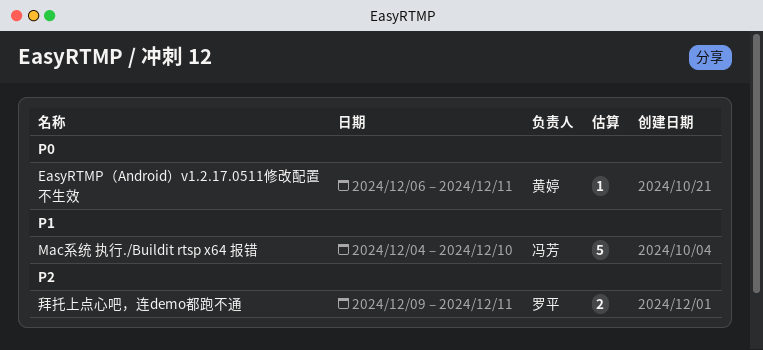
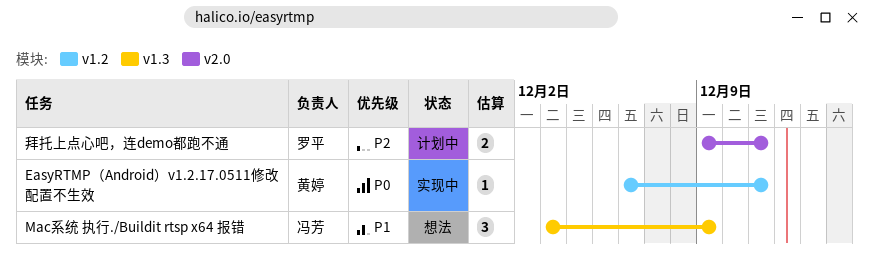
Mac系统 执行./Buildit rtsp x64 报错, estimate: 5 -> 3
Mac系统 执行./Buildit rtsp x64 报错, start: Dec 4 -> Dec 3
Mac系统 执行./Buildit rtsp x64 报错, due: Dec 10 -> Dec 9

